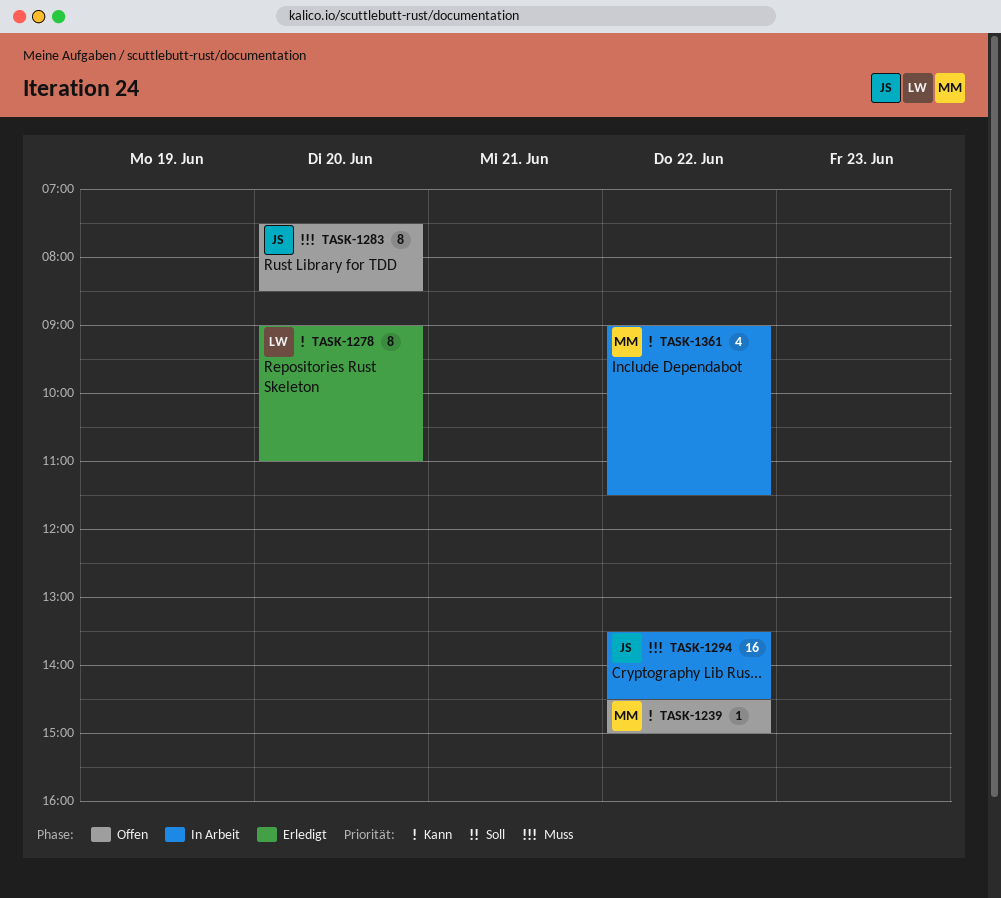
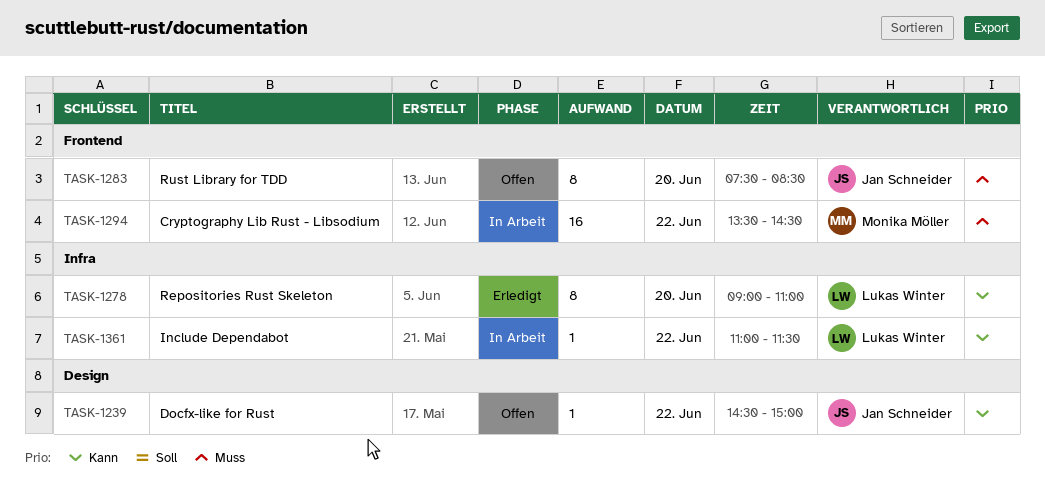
TASK-1239, owner: Monika Möller -> Jan Schneider
TASK-1294, owner: Jan Schneider -> Monika Möller
TASK-1361, owner: Monika Möller -> Lukas Winter
TASK-1361, estimate: 4 -> 1
TASK-1361, begins: 09:00 -> 11:00

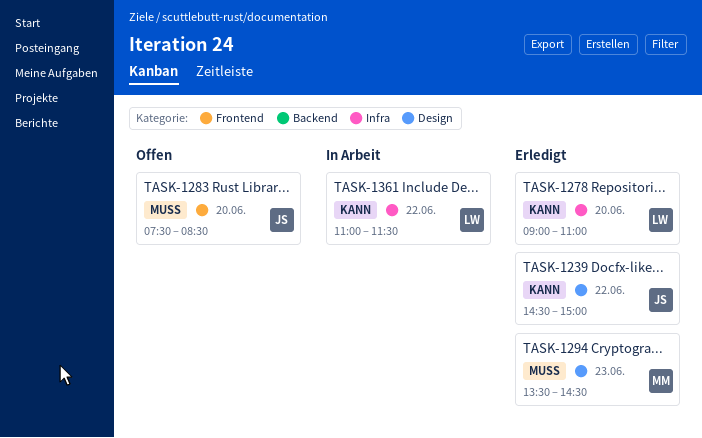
TASK-1239, status: Offen -> Erledigt
TASK-1294, status: In Arbeit -> Erledigt
TASK-1294, label: Frontend -> Design
TASK-1294, day: Jun 22 -> Jun 23

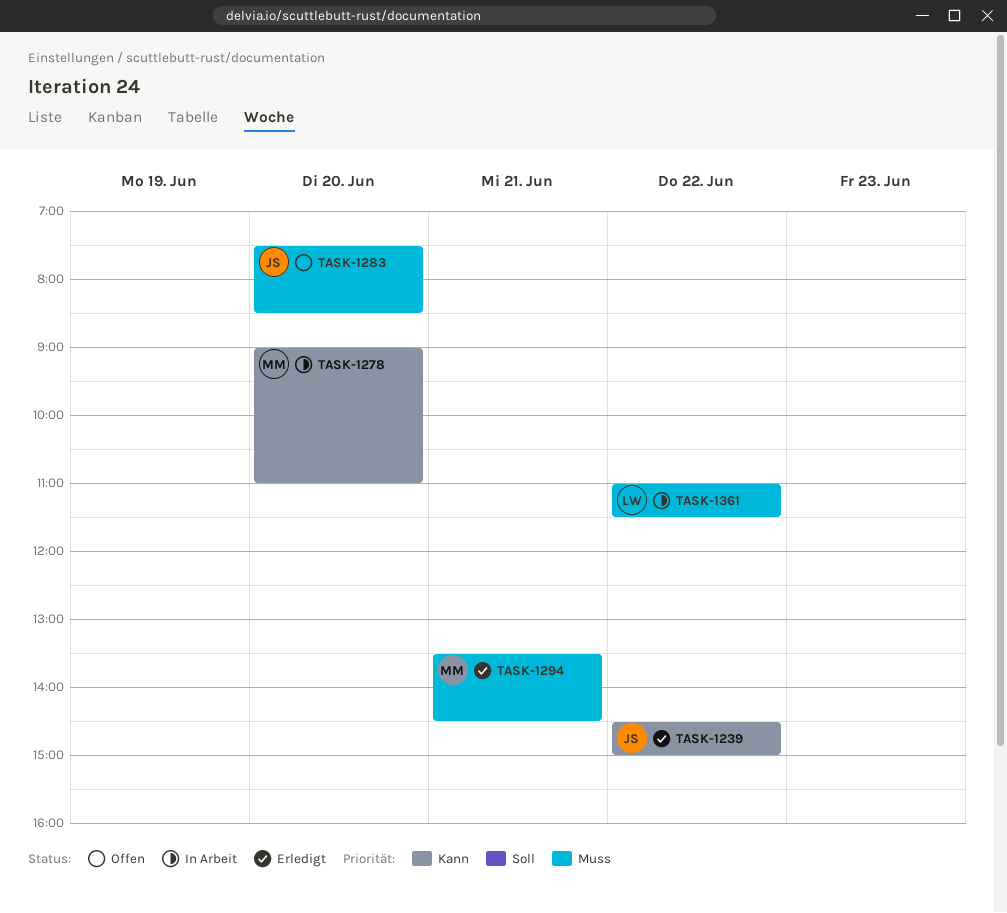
TASK-1278, status: Erledigt -> In Arbeit
TASK-1278, owner: LW -> MM
TASK-1294, day: Jun 23 -> Jun 21
TASK-1361, priority: Kann -> Muss

